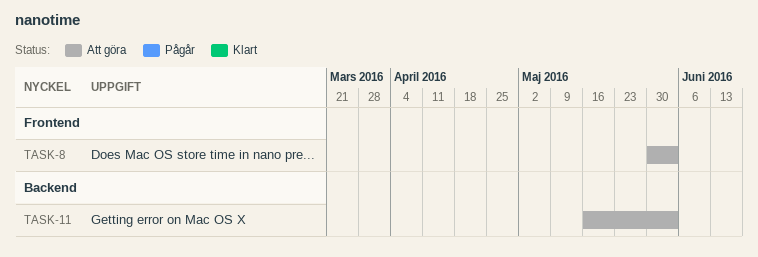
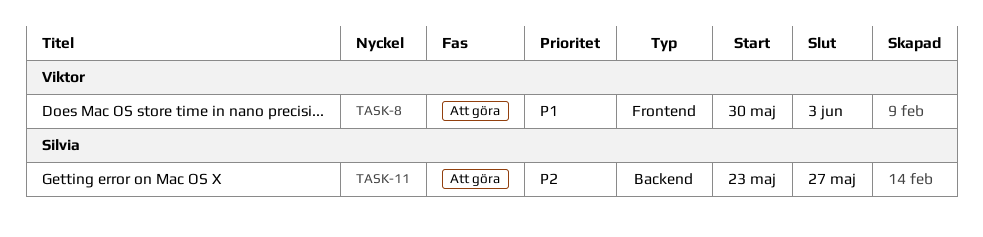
TASK-11, start: May 16 -> May 23
TASK-11, due: Jun 3 -> May 27

